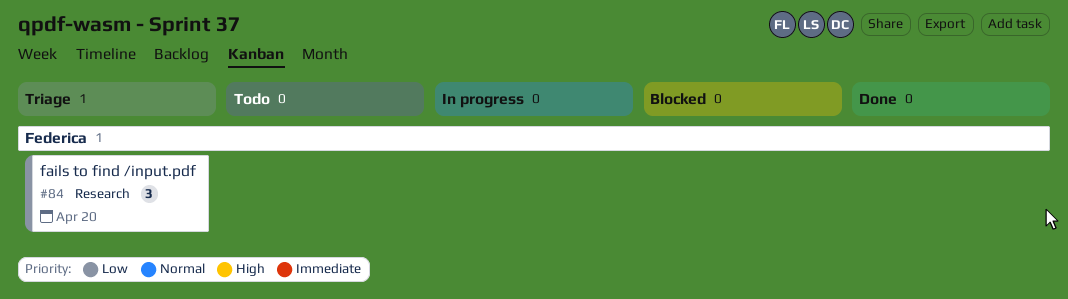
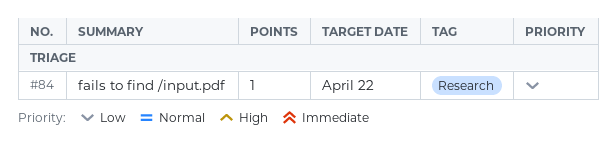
#84, estimate: 3 -> 1
#84, due: Apr 20 -> Apr 22

